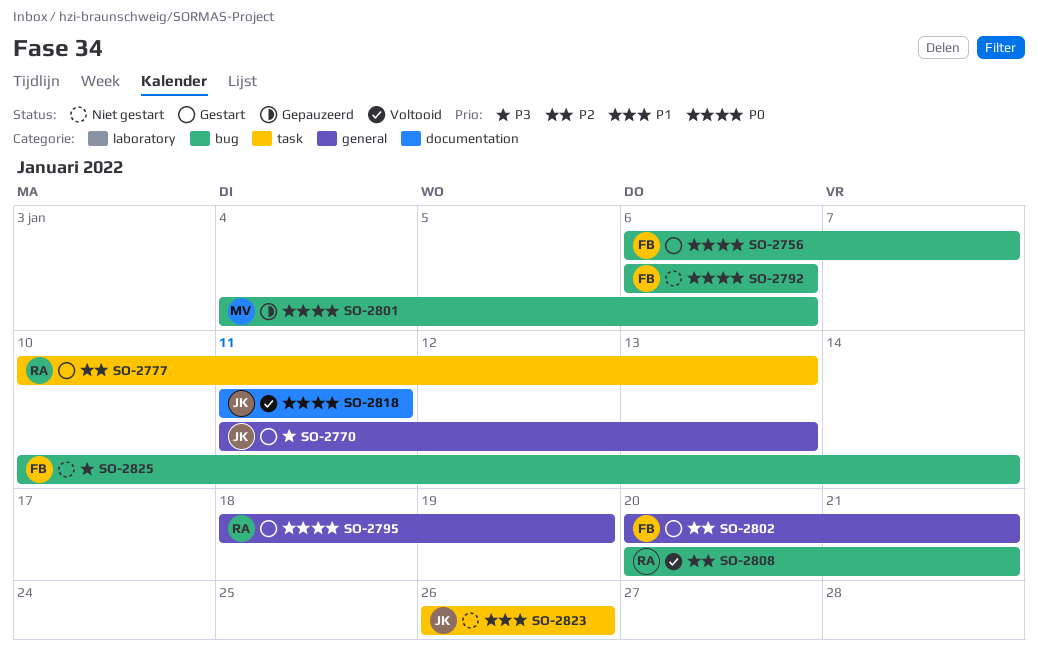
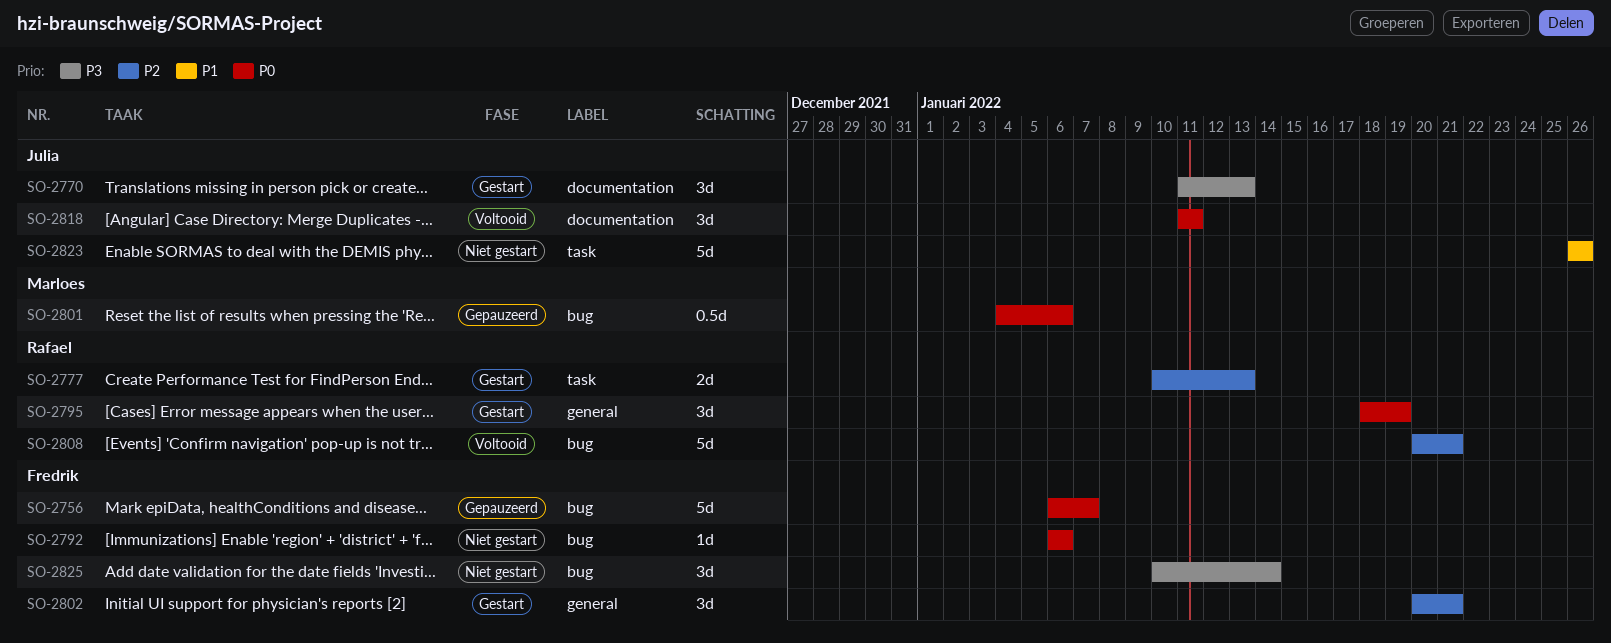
SO-2756, status: Gestart -> Gepauzeerd
SO-2770, label: general -> documentation

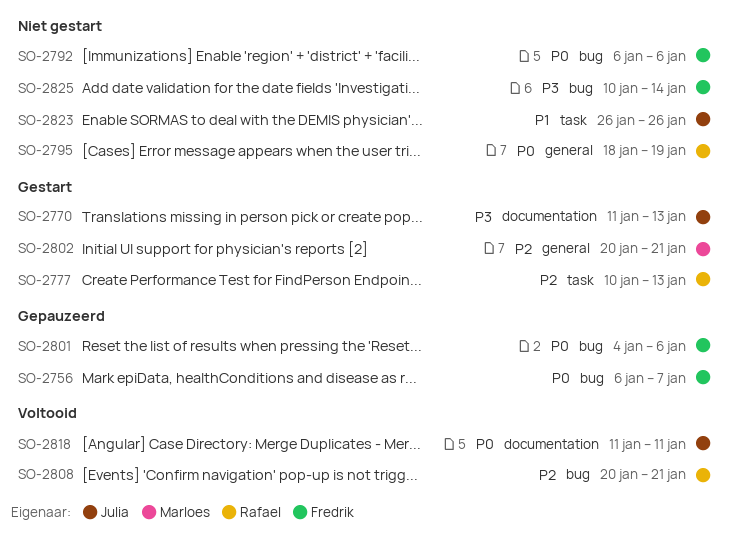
SO-2795, status: Gestart -> Niet gestart
SO-2801, owner: Marloes -> Fredrik
SO-2802, owner: Fredrik -> Marloes

